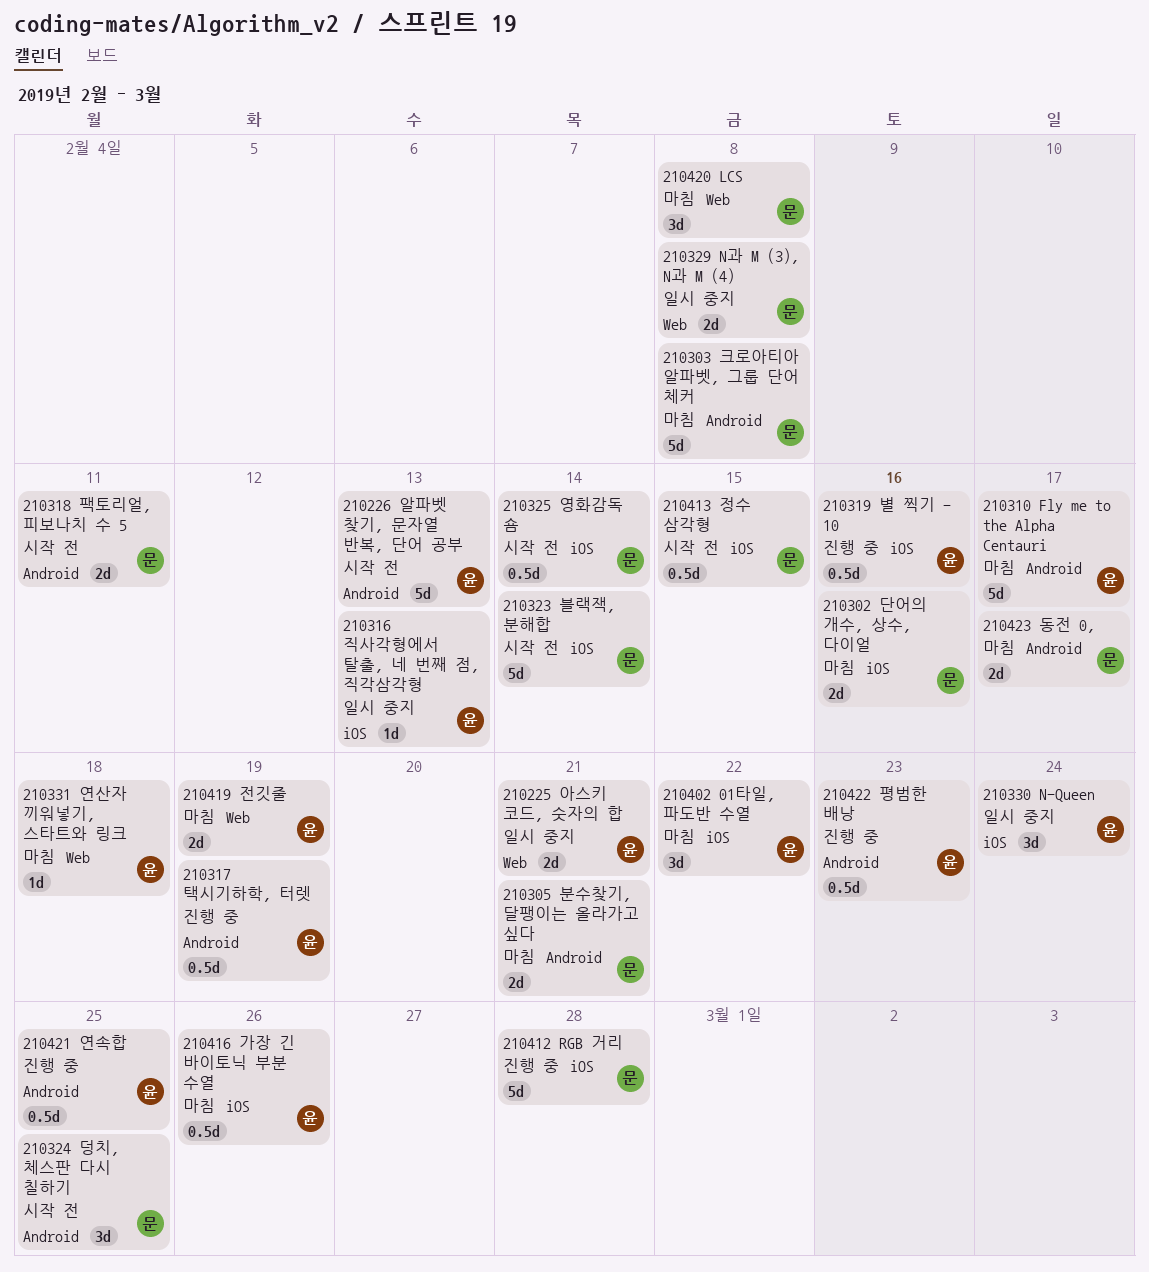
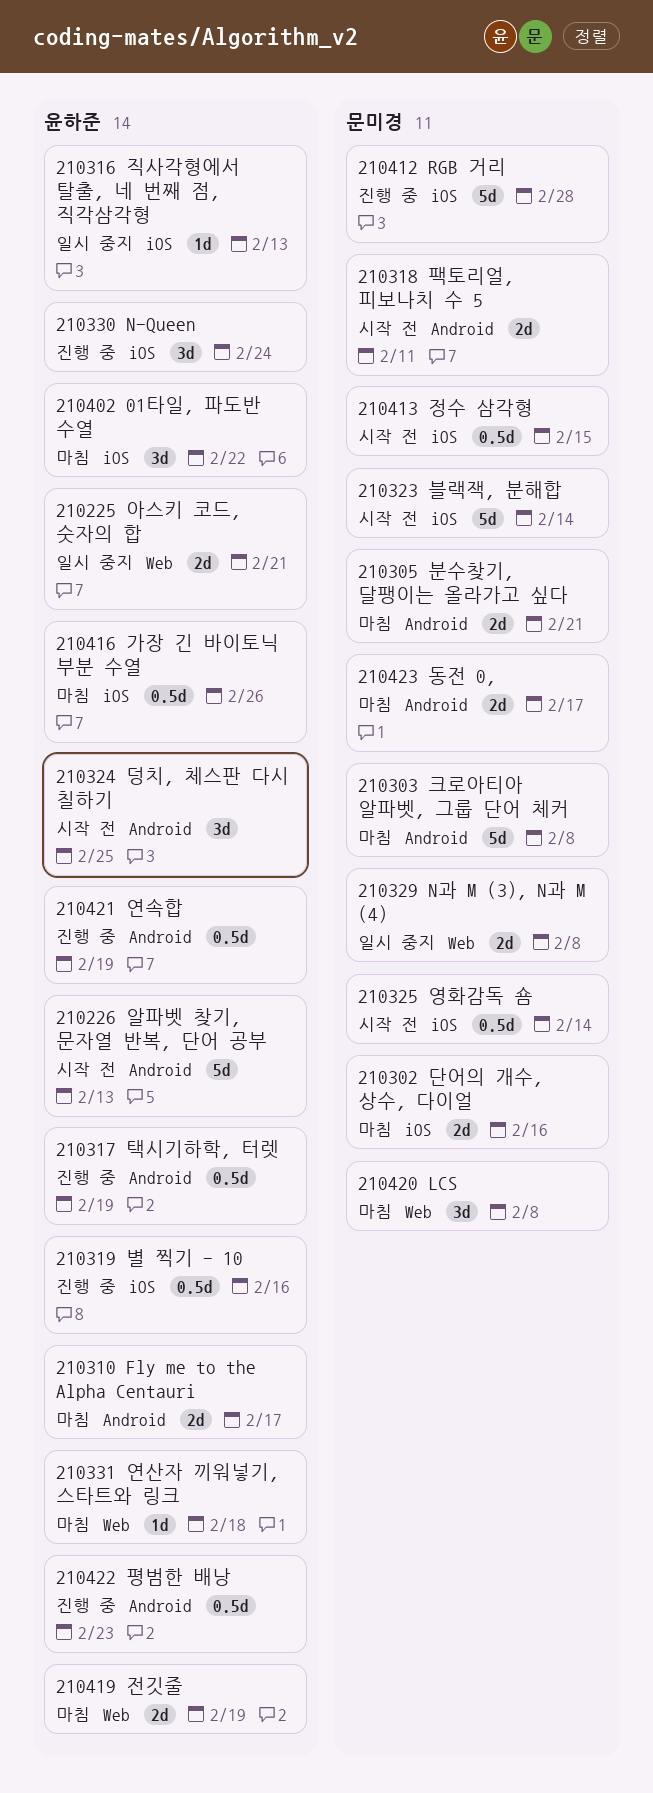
210310 Fly me to the Alpha Centauri, estimate: 5d -> 2d
210324 덩치, 체스판 다시 칠하기, owner: 문미경 -> 윤하준
210330 N-Queen, status: 일시 중지 -> 진행 중
210421 연속합, due: Feb 25 -> Feb 19

